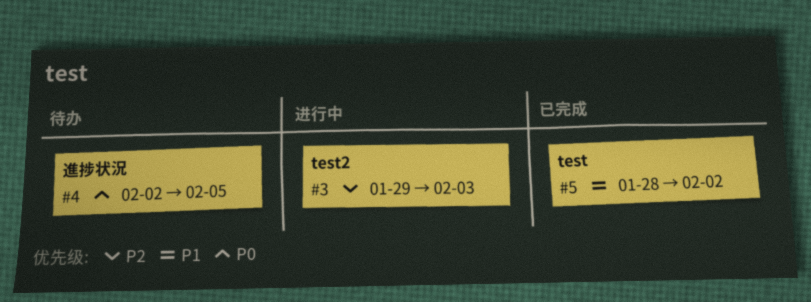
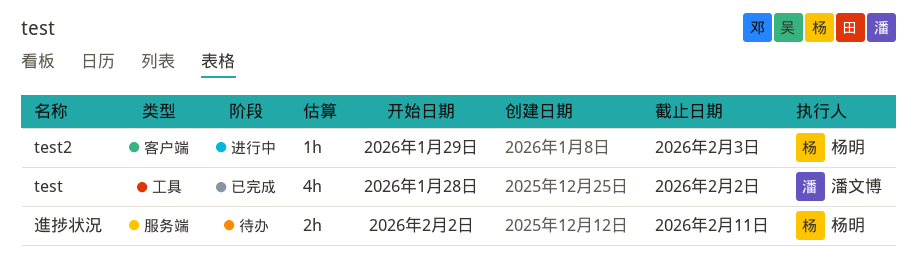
進捗状況, due: Feb 5 -> Feb 11

